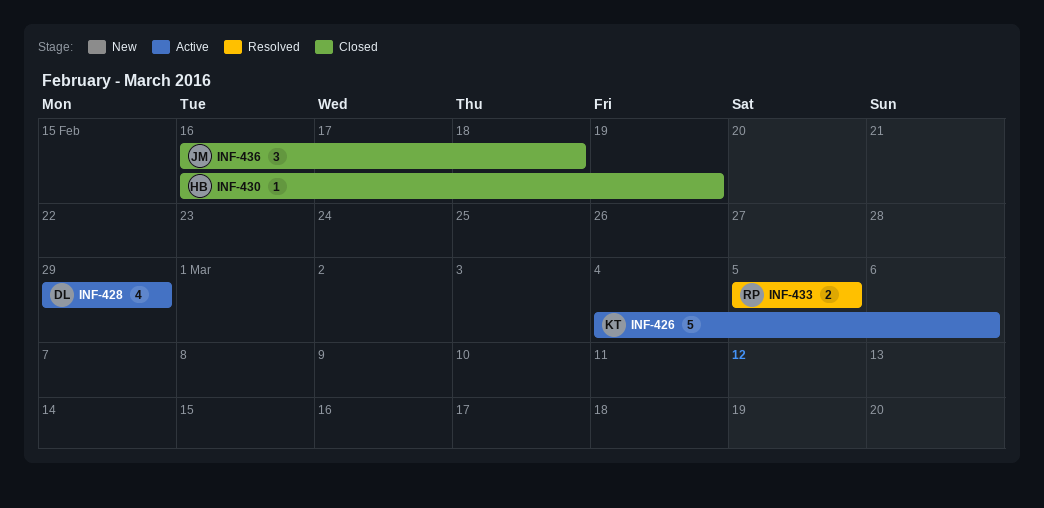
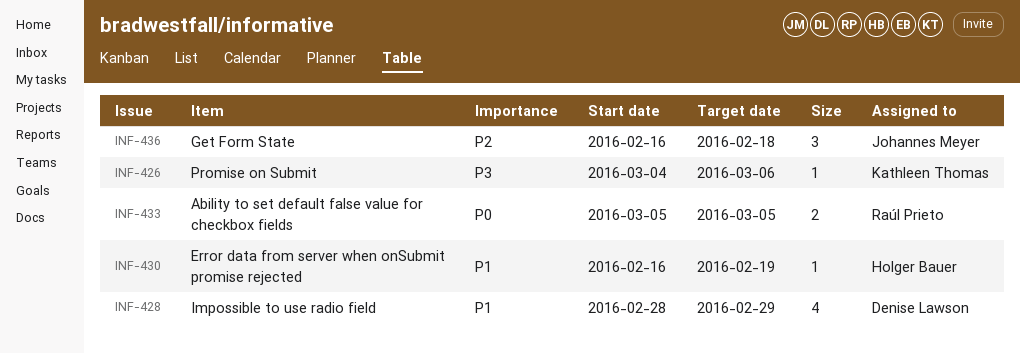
INF-426, estimate: 5 -> 1
INF-428, start: Feb 29 -> Feb 28

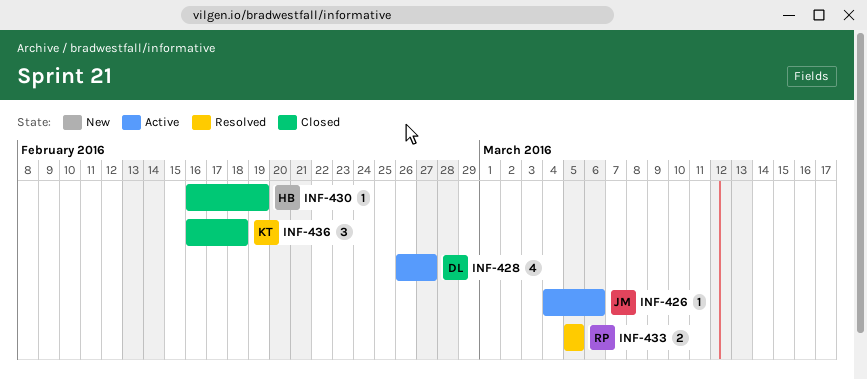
INF-426, owner: Kathleen Thomas -> Johannes Meyer
INF-428, start: Feb 28 -> Feb 26
INF-428, due: Feb 29 -> Feb 27
INF-436, owner: Johannes Meyer -> Kathleen Thomas

